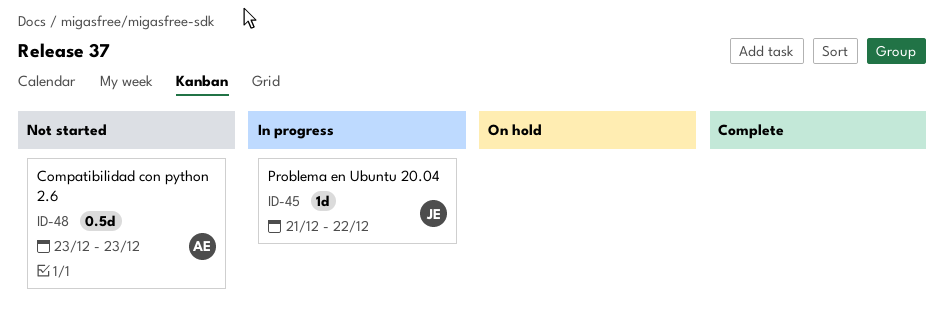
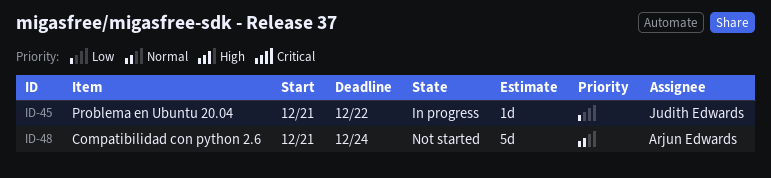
ID-48, estimate: 0.5d -> 5d
ID-48, start: Dec 23 -> Dec 21
ID-48, due: Dec 23 -> Dec 24

